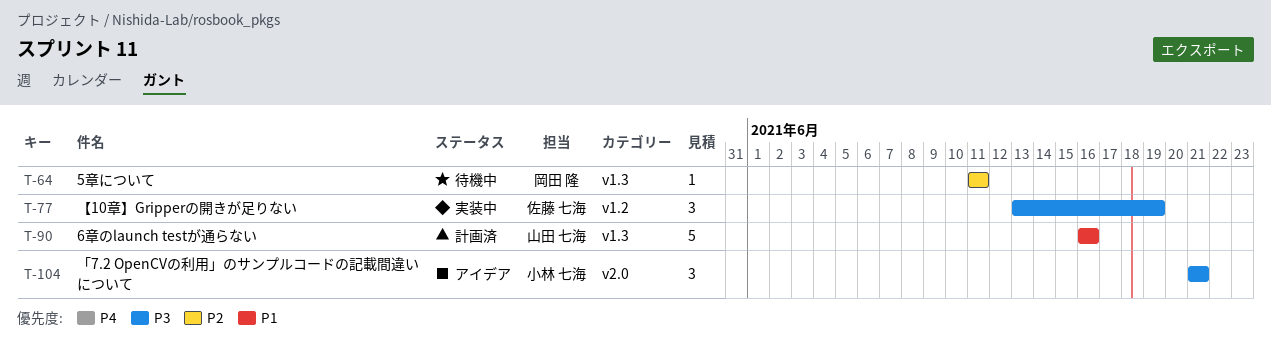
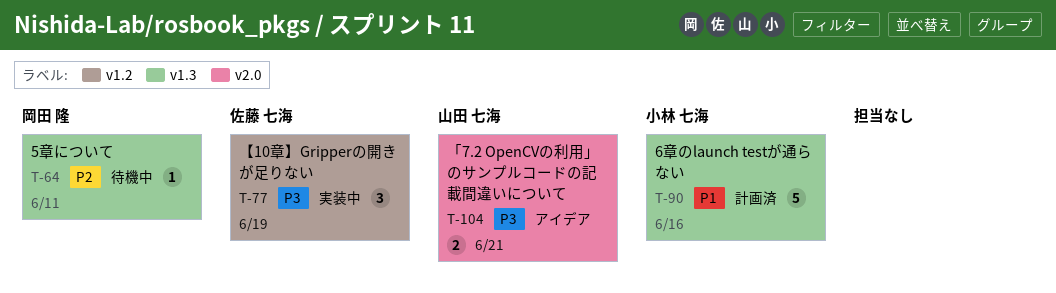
T-90, owner: 山田 七海 -> 小林 七海
T-104, owner: 小林 七海 -> 山田 七海
T-104, estimate: 3 -> 2

